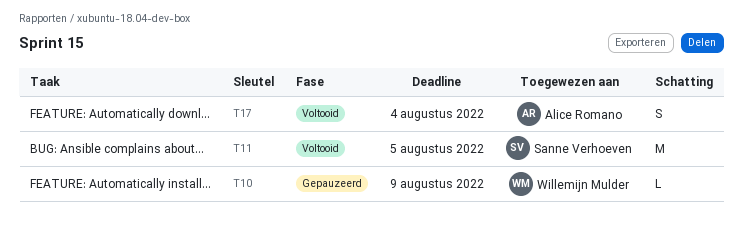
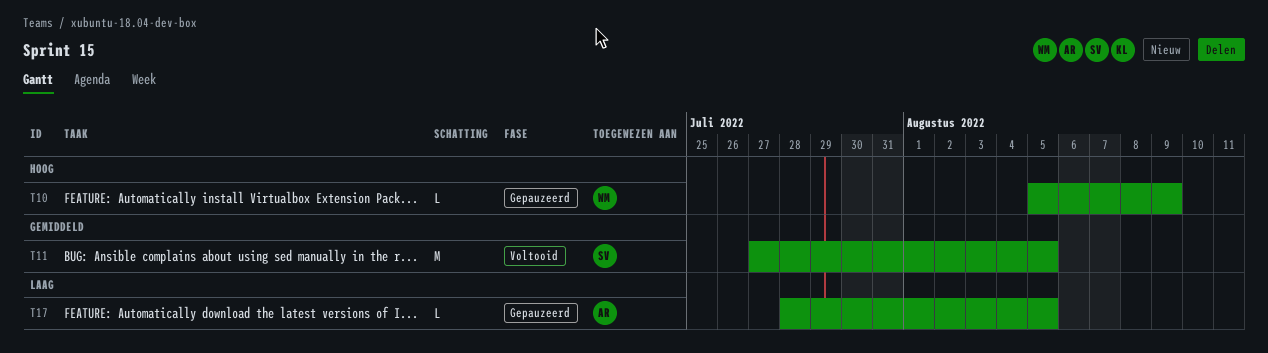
T17, status: Voltooid -> Gepauzeerd
T17, estimate: S -> L
T17, due: Aug 4 -> Aug 5

